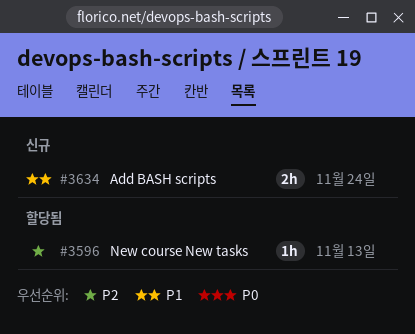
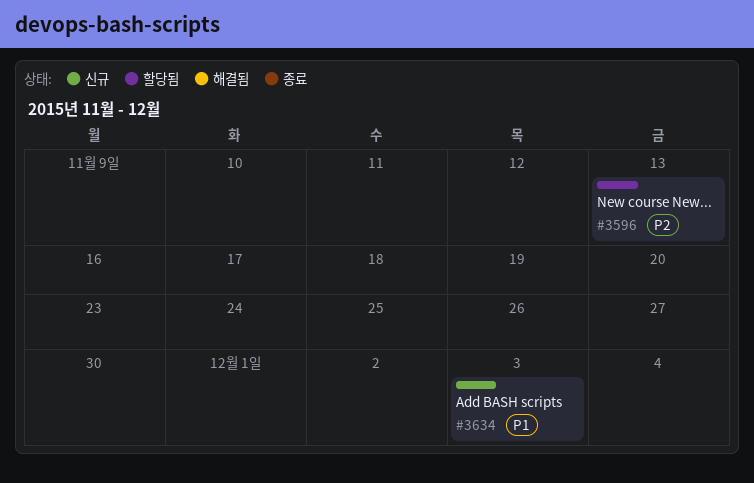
#3634, due: Nov 24 -> Dec 3

